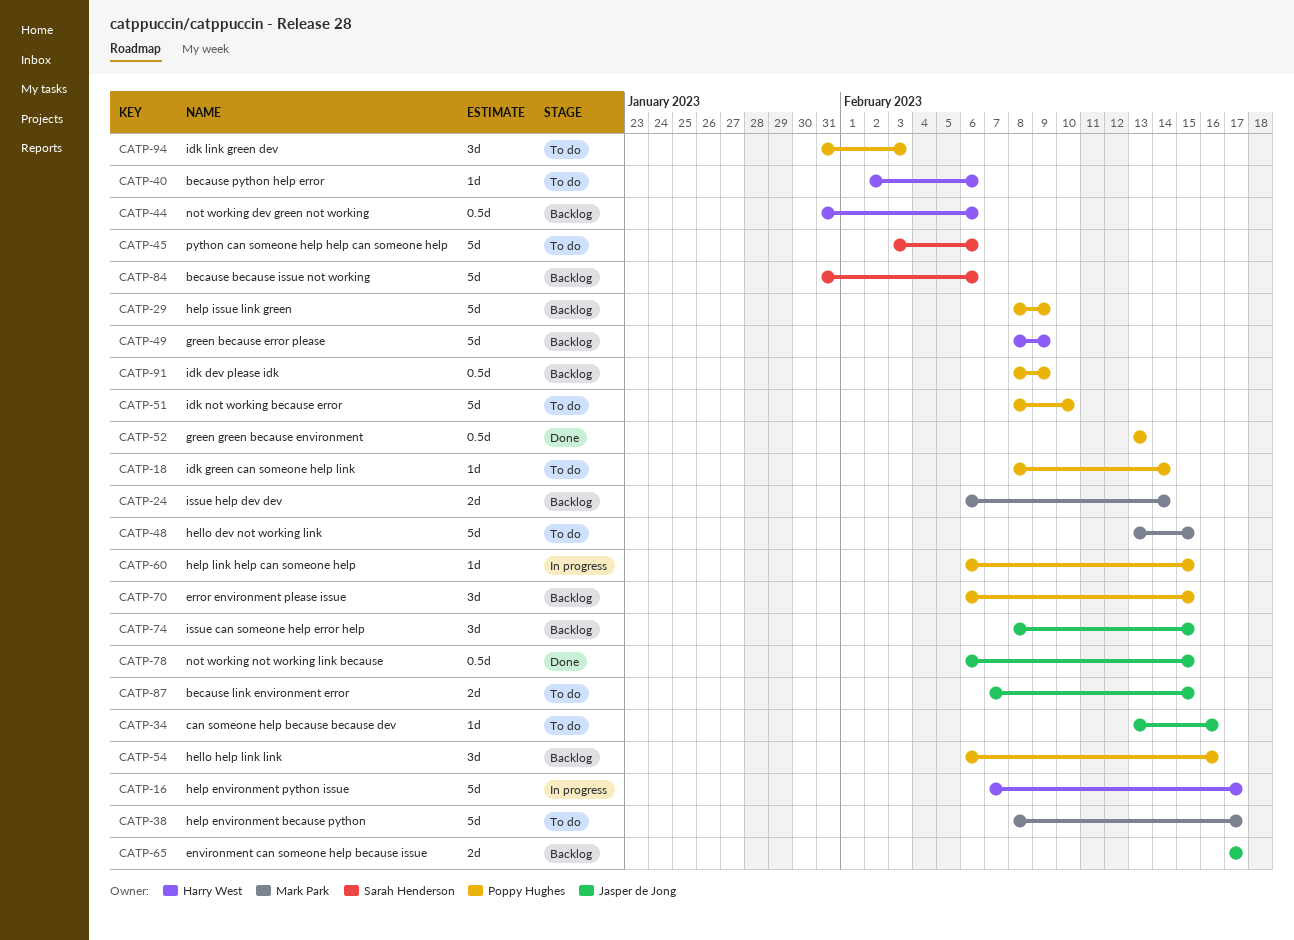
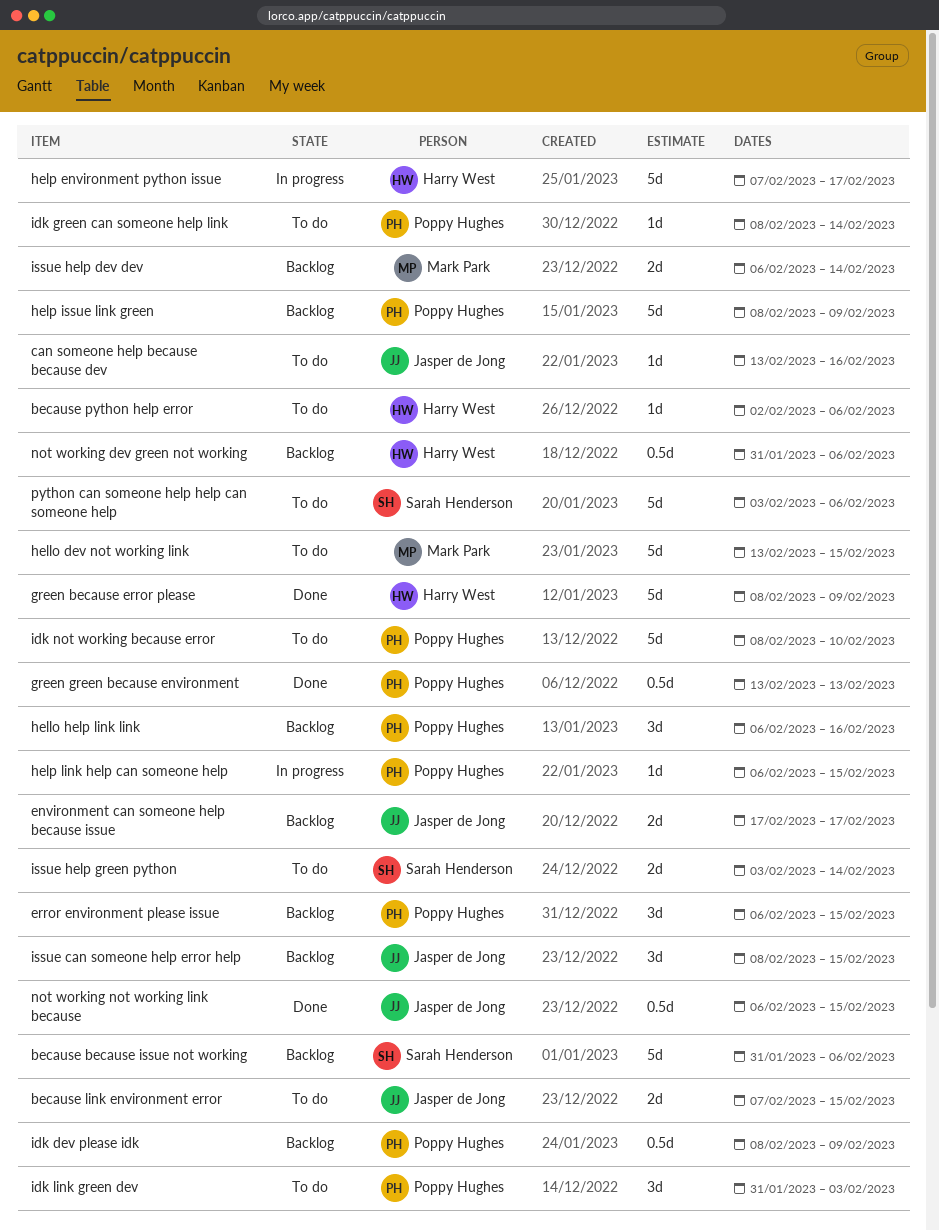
green because error please, status: Backlog -> Done
help environment because python: present -> none
issue help green python: none -> present

